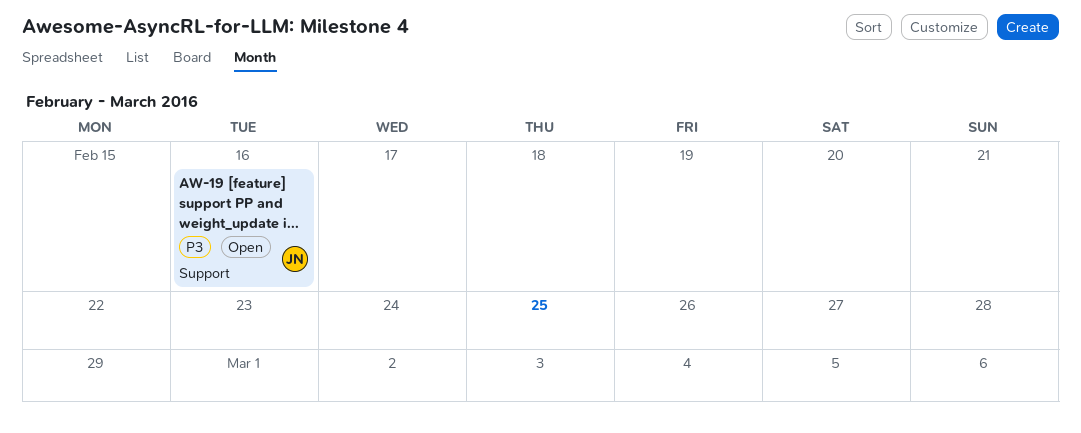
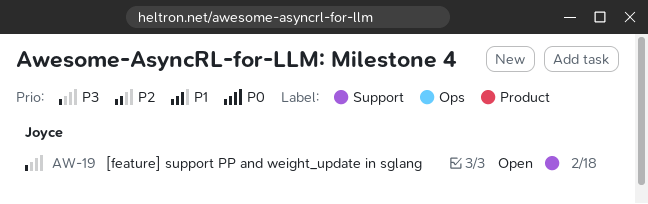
AW-19, due: Feb 16 -> Feb 18

